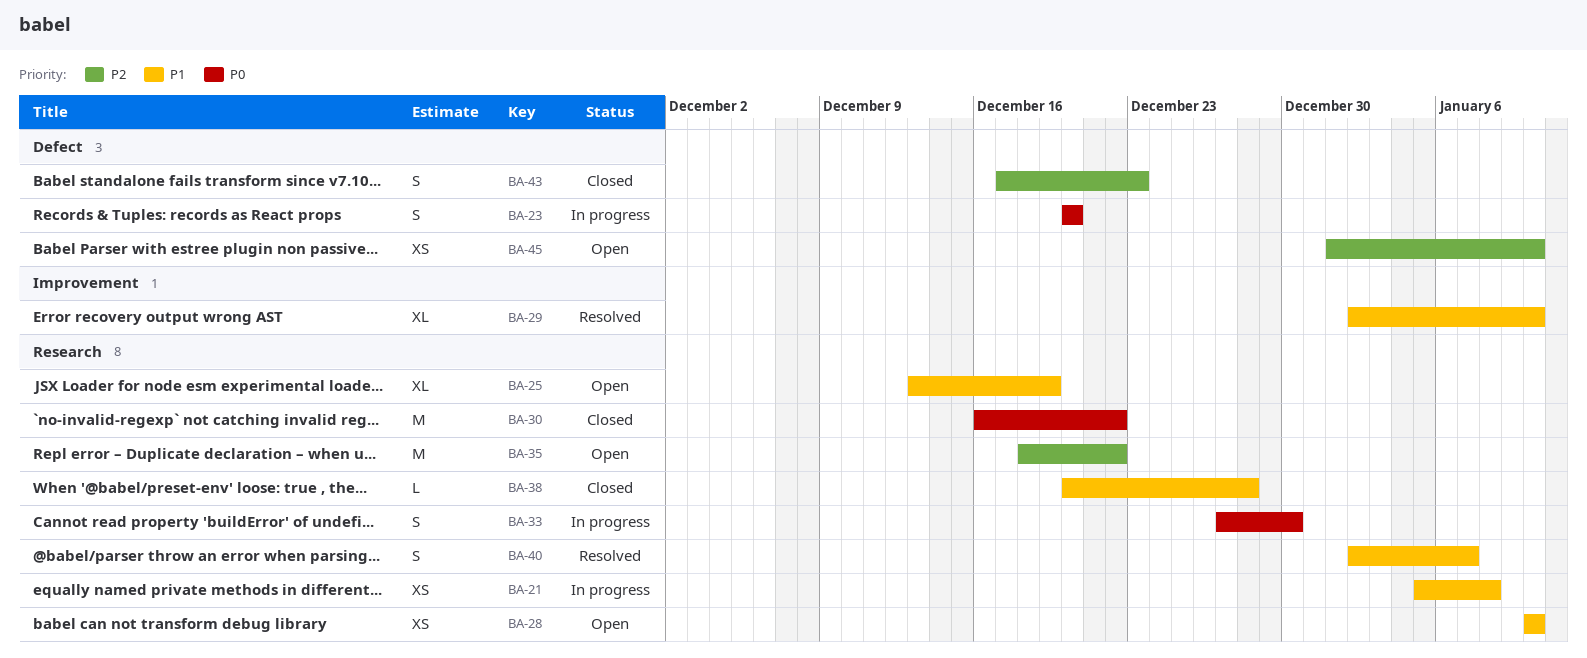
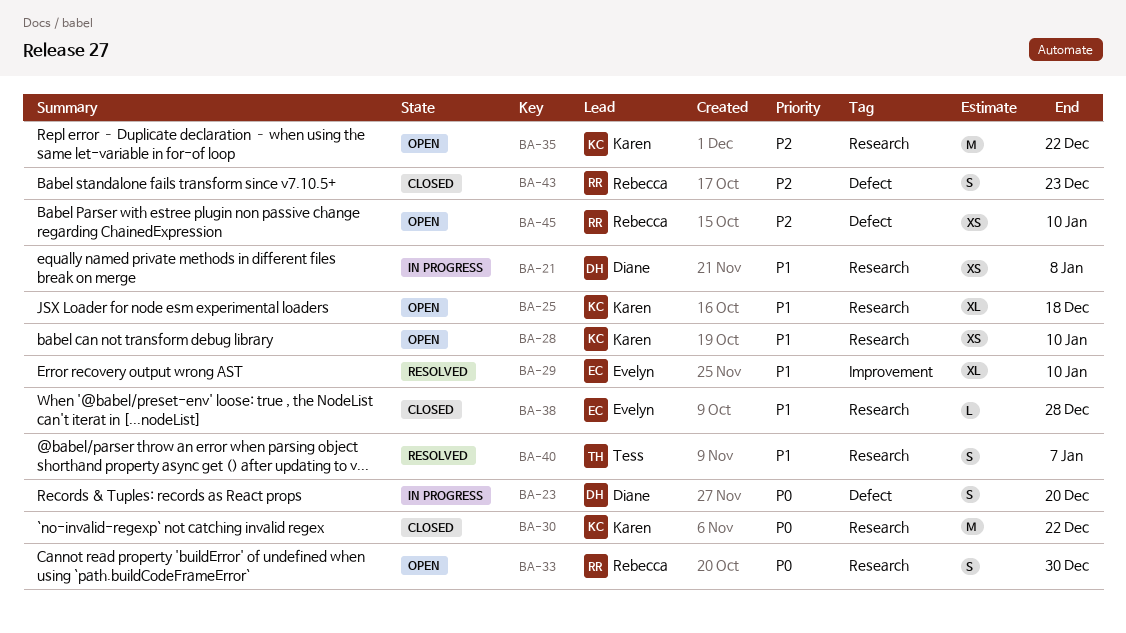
BA-25, due: Dec 19 -> Dec 18
BA-33, status: In progress -> Open

